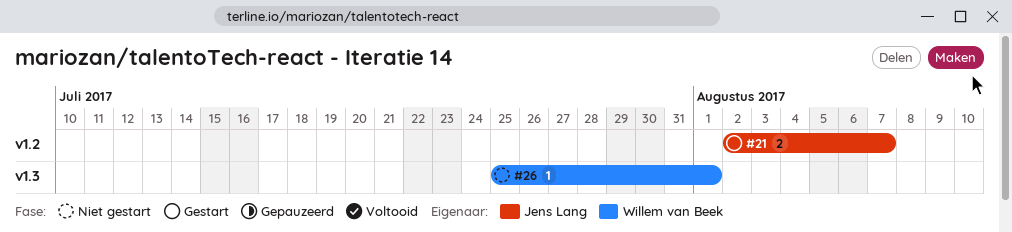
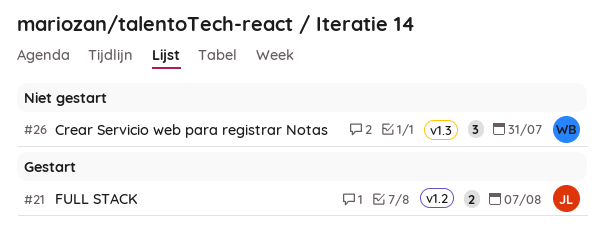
#26, estimate: 1 -> 3
#26, due: Aug 1 -> Jul 31

